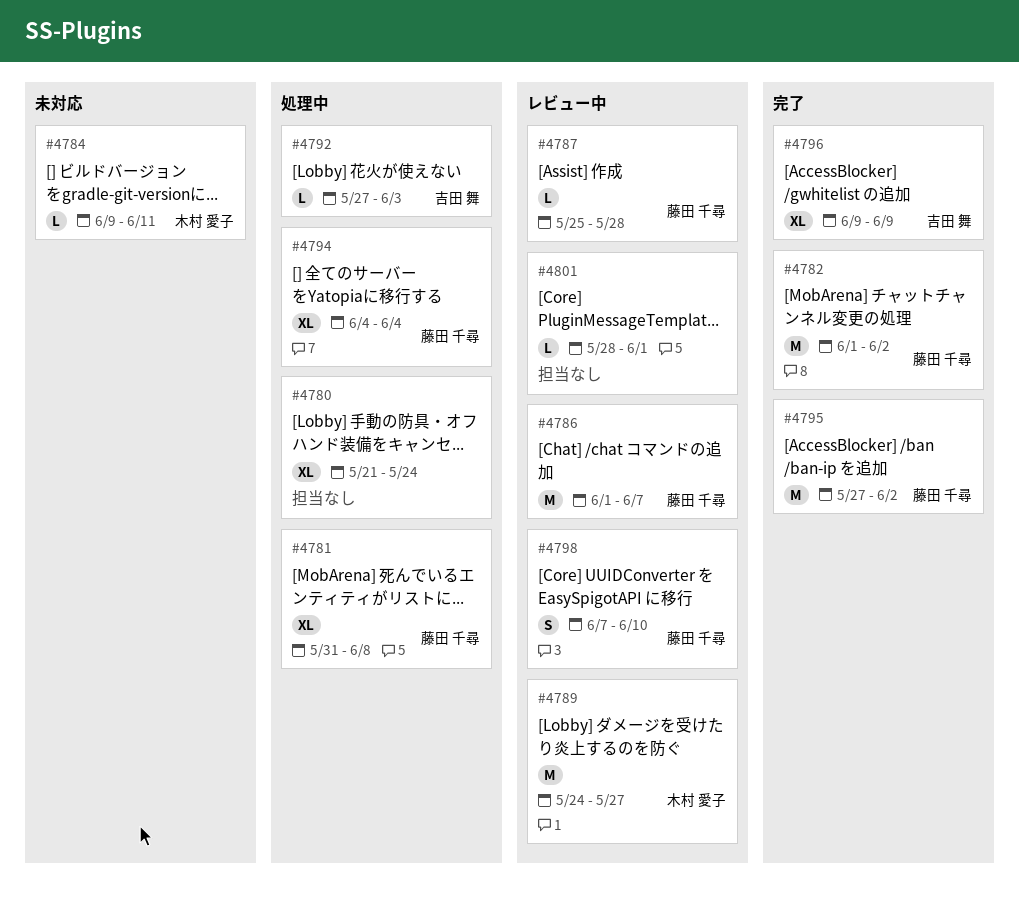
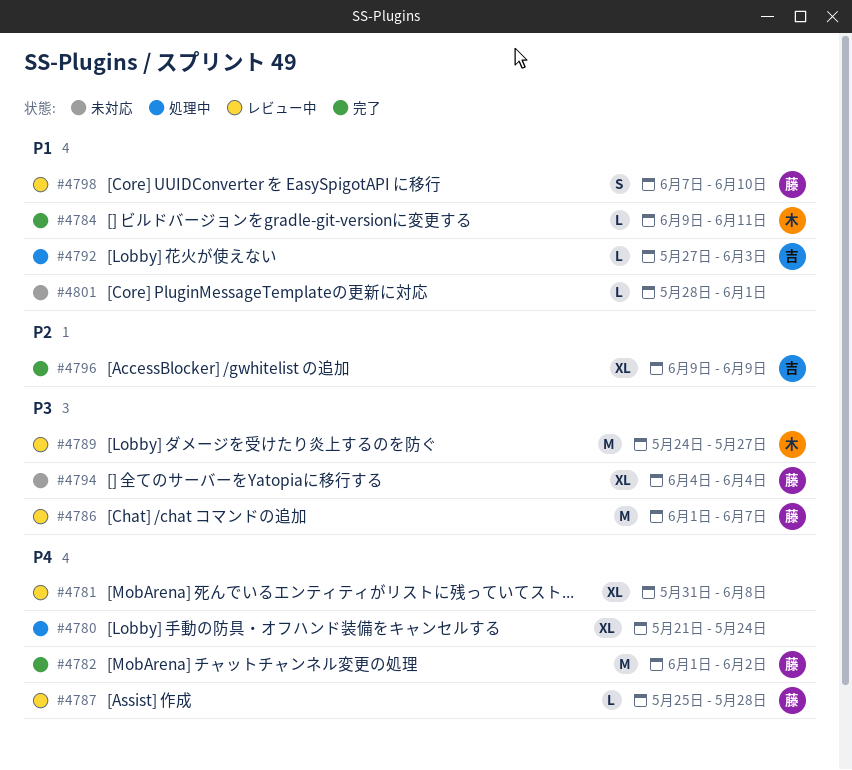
#4781, status: 処理中 -> レビュー中
#4781, owner: 藤田 千尋 -> none
#4784, status: 未対応 -> 完了
#4794, status: 処理中 -> 未対応
#4795: present -> none
#4801, status: レビュー中 -> 未対応

